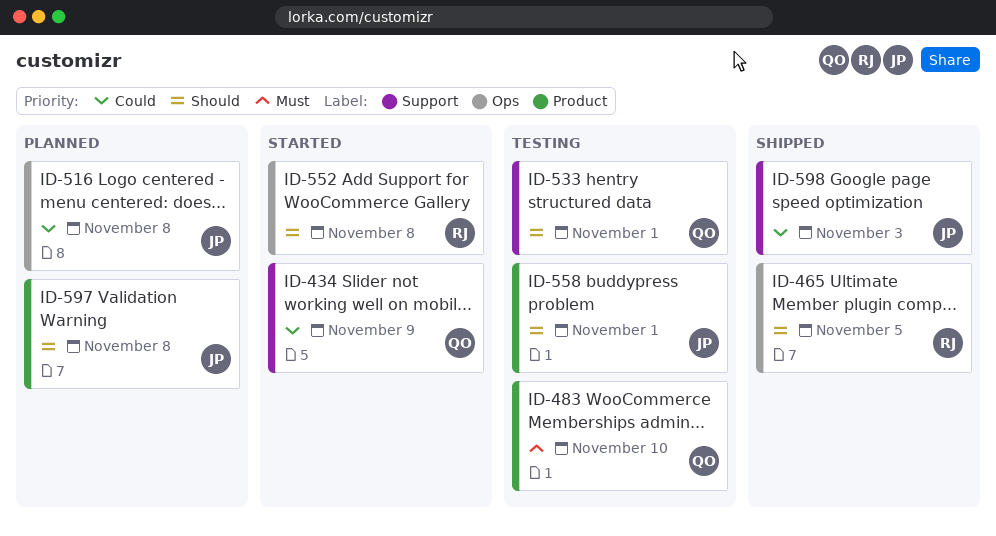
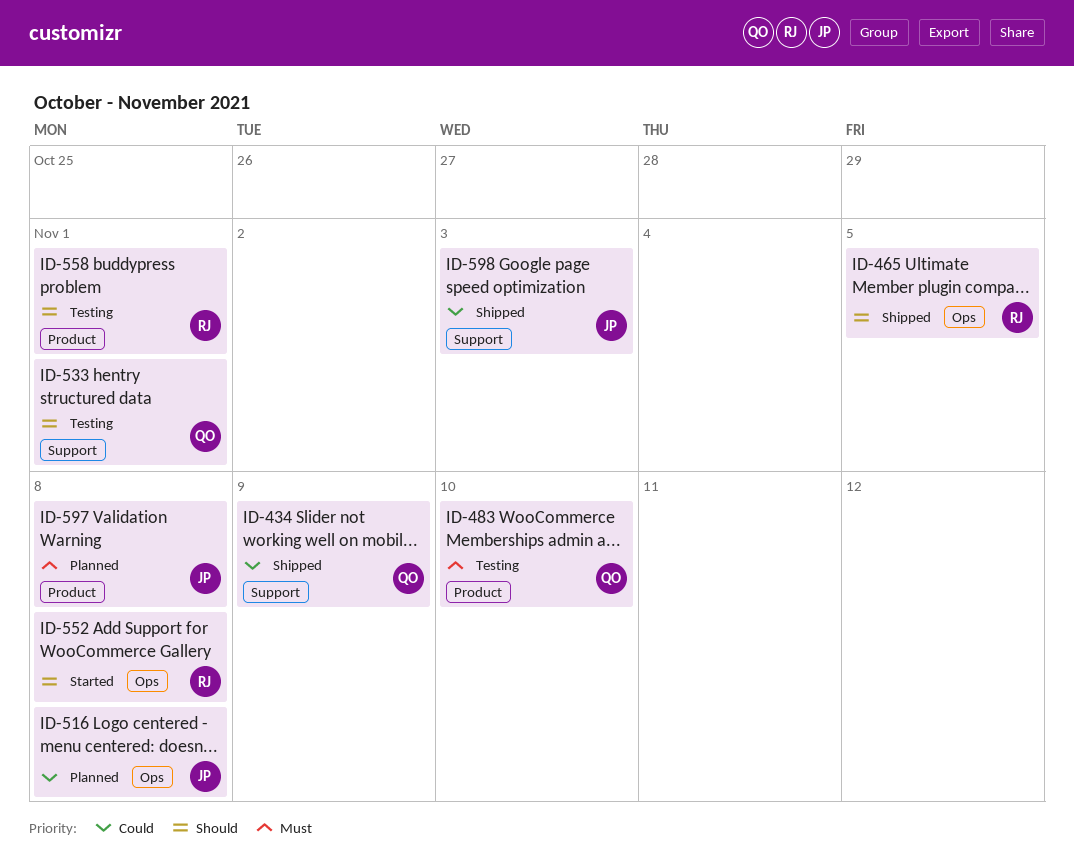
ID-434, status: Started -> Shipped
ID-558, owner: JP -> RJ
ID-597, priority: Should -> Must

